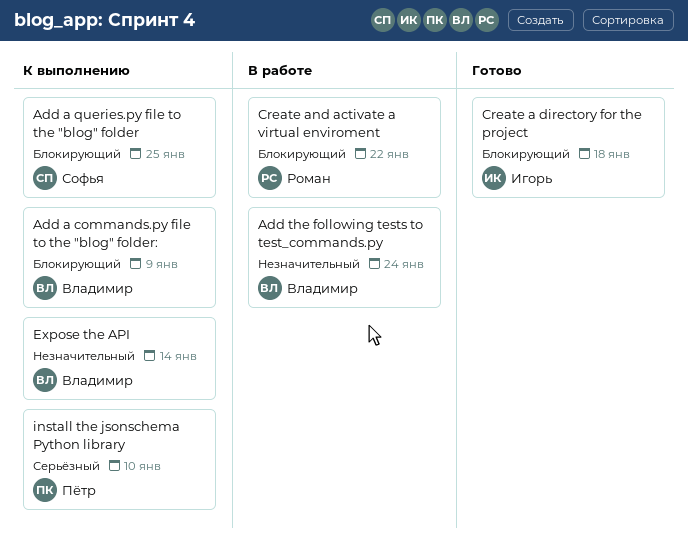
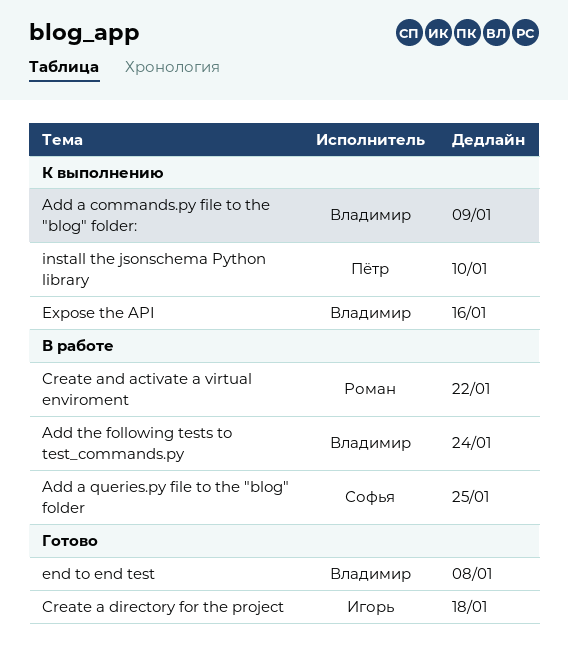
Add a queries.py file to the "blog" folder, status: К выполнению -> В работе
end to end test: none -> present
Expose the API, due: Jan 14 -> Jan 16

